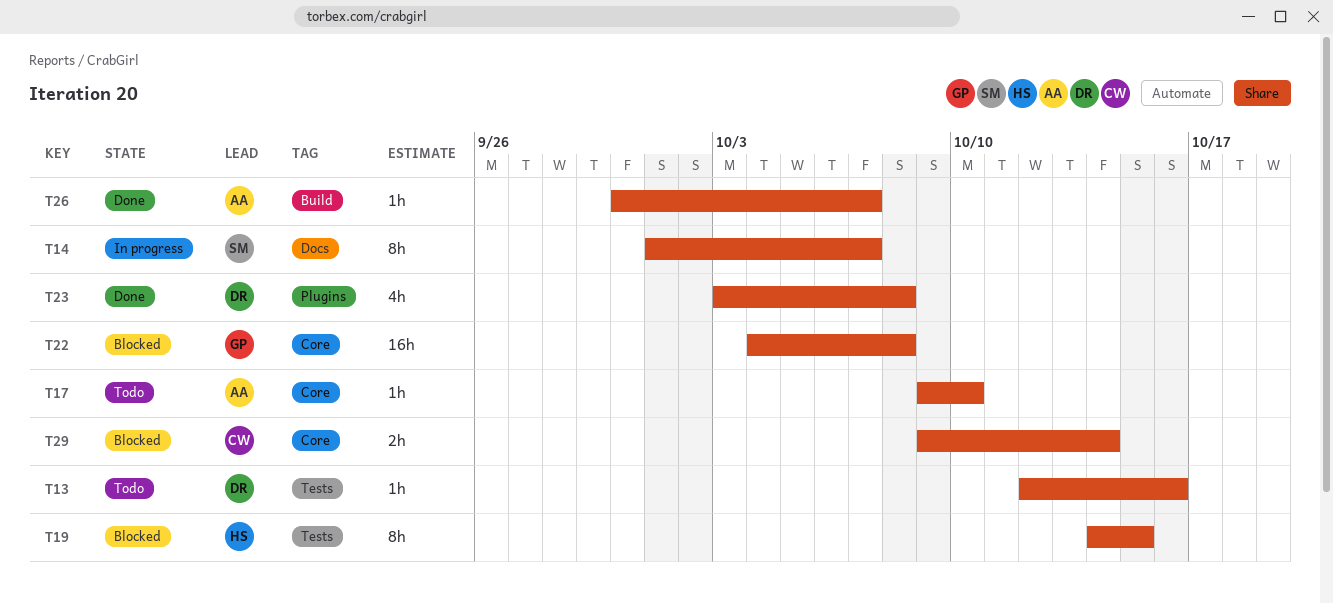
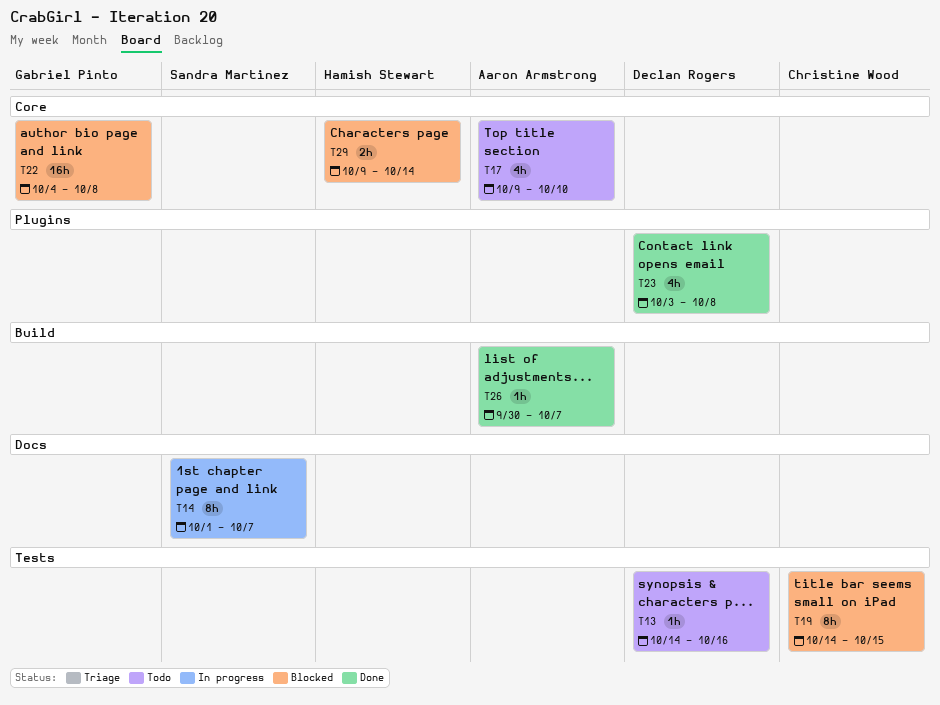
T13, start: Oct 12 -> Oct 14
T17, estimate: 1h -> 4h
T19, owner: Hamish Stewart -> Christine Wood
T29, owner: Christine Wood -> Hamish Stewart

